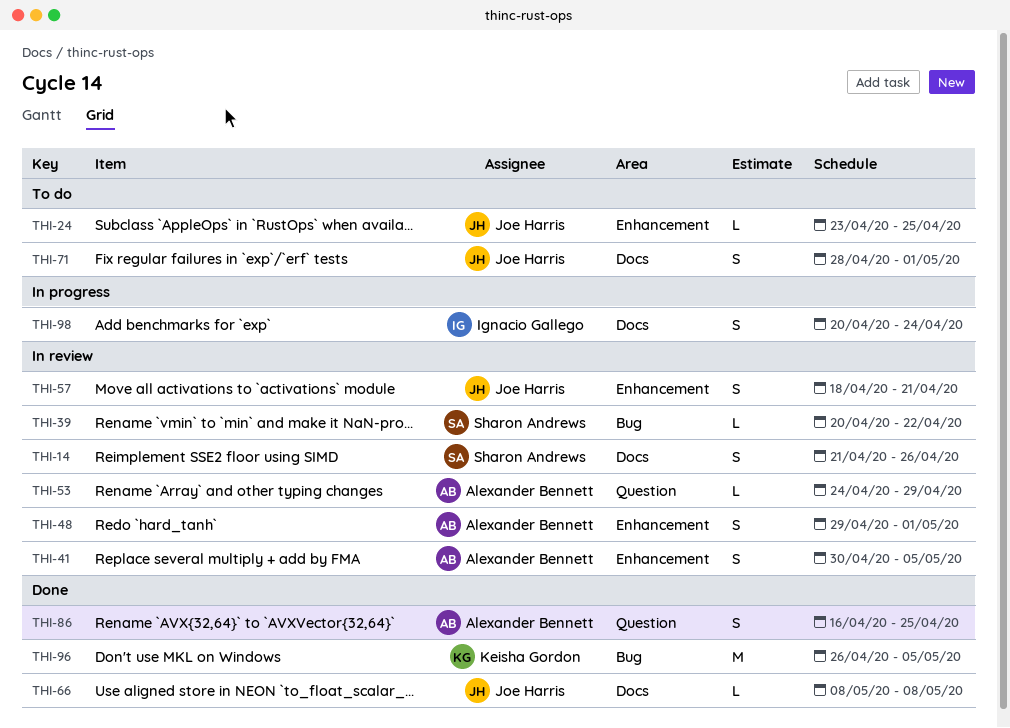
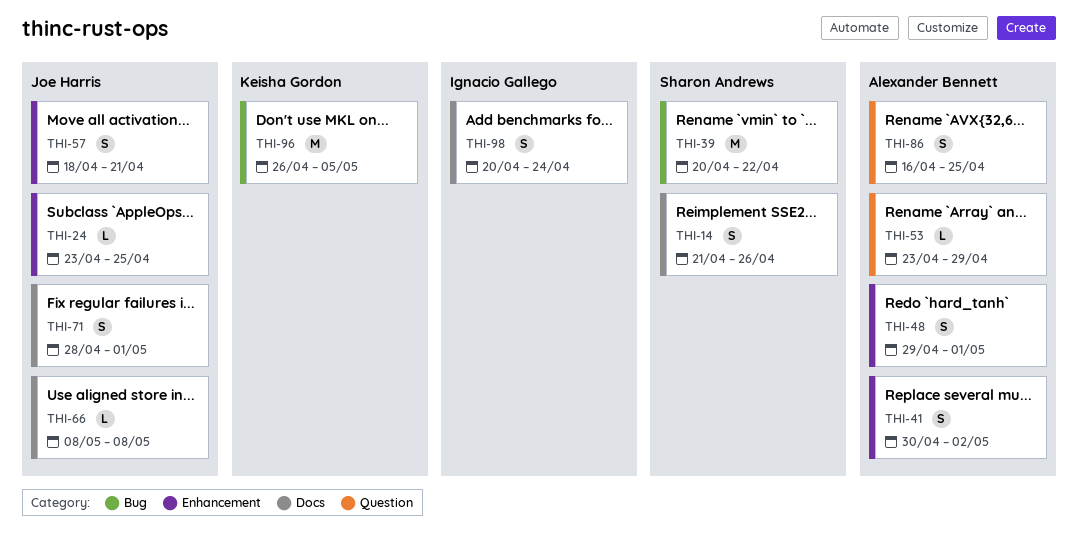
THI-39, estimate: L -> M
THI-41, due: May 5 -> May 2
THI-53, start: Apr 24 -> Apr 23

